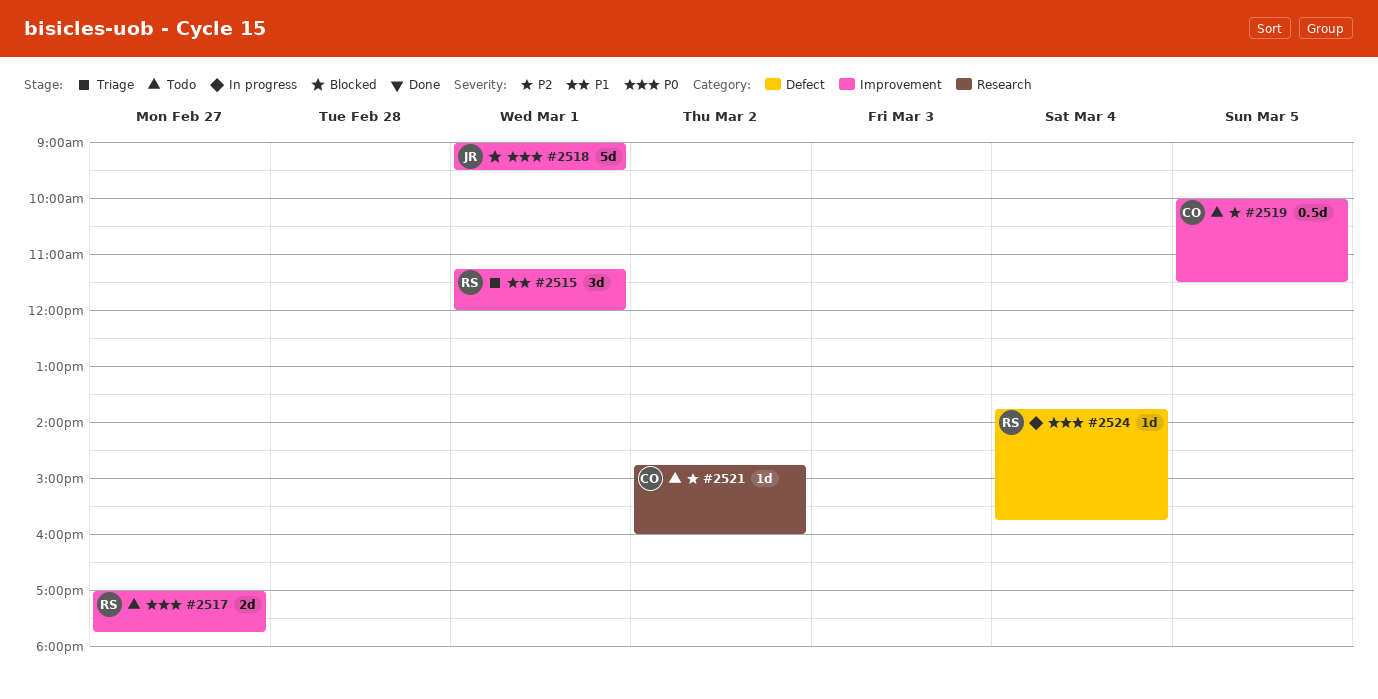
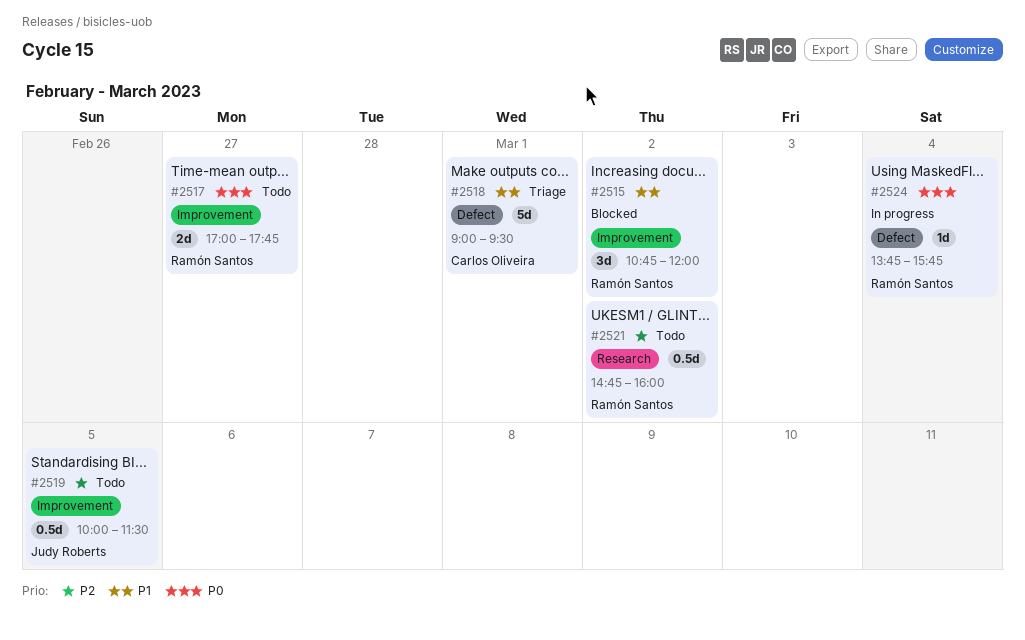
#2515, status: Triage -> Blocked
#2515, day: Mar 1 -> Mar 2
#2515, begins: 11:15 -> 10:45
#2518, status: Blocked -> Triage
#2518, owner: Judy Roberts -> Carlos Oliveira
#2518, priority: P0 -> P1
#2518, label: Improvement -> Defect
#2519, owner: Carlos Oliveira -> Judy Roberts
#2521, owner: Carlos Oliveira -> Ramón Santos
#2521, estimate: 1d -> 0.5d

